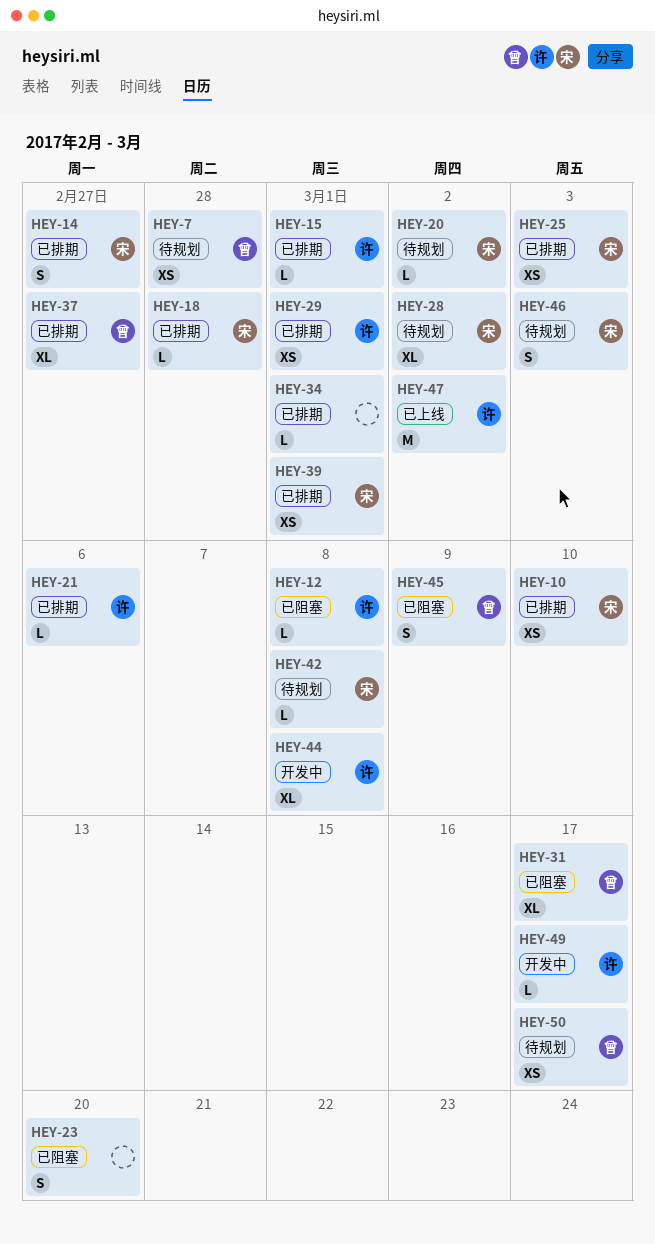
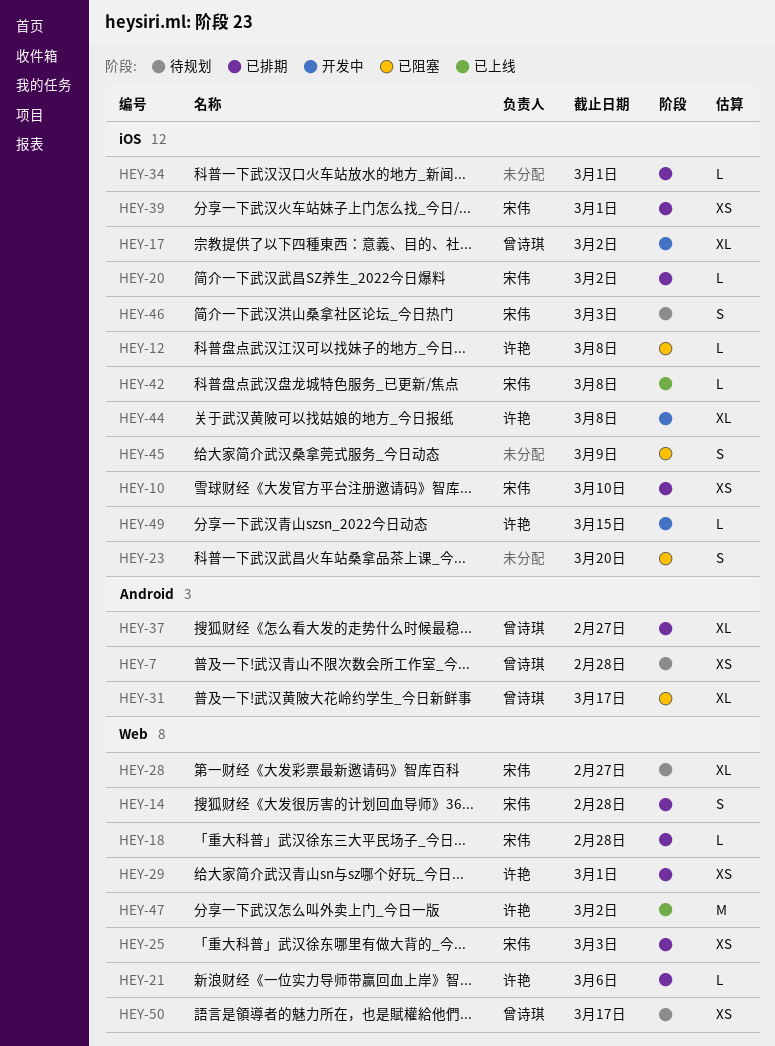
HEY-14, due: Feb 27 -> Feb 28
HEY-15: present -> none
HEY-17: none -> present
HEY-20, status: 待规划 -> 已排期
HEY-28, due: Mar 2 -> Feb 27
HEY-42, status: 待规划 -> 已上线
HEY-45, owner: 曾诗琪 -> none
HEY-49, due: Mar 17 -> Mar 15

